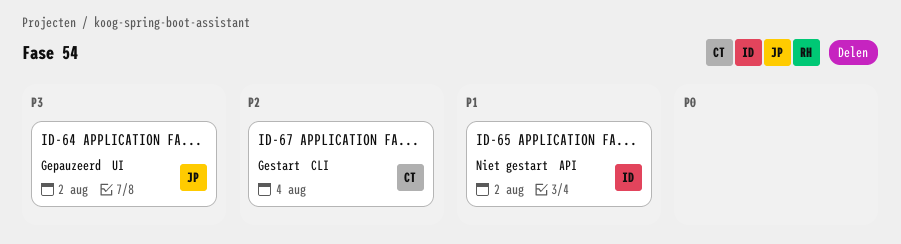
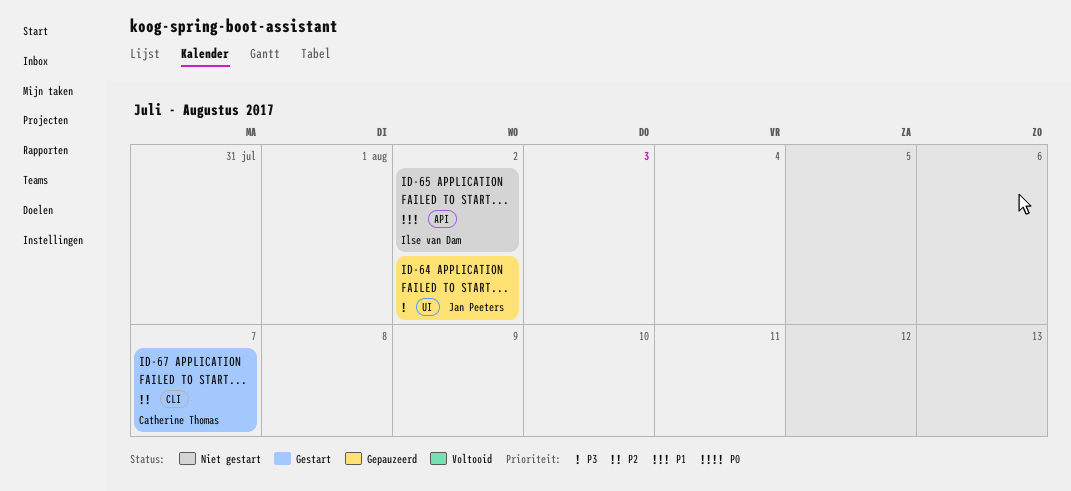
ID-67, due: Aug 4 -> Aug 7

